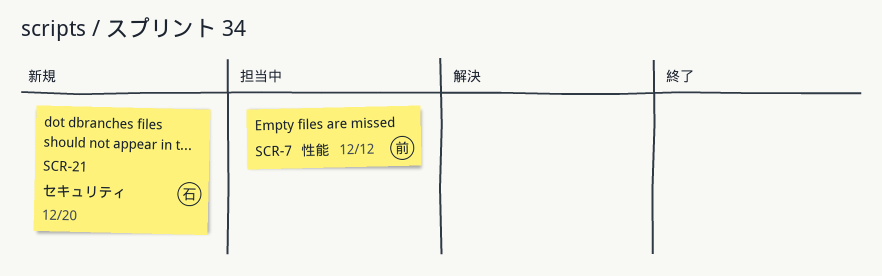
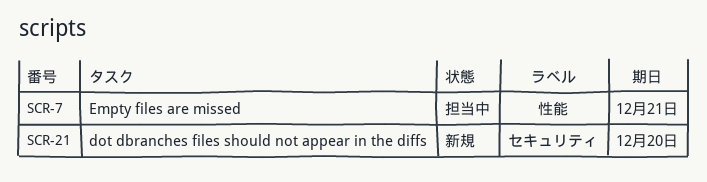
SCR-7, due: Dec 12 -> Dec 21

